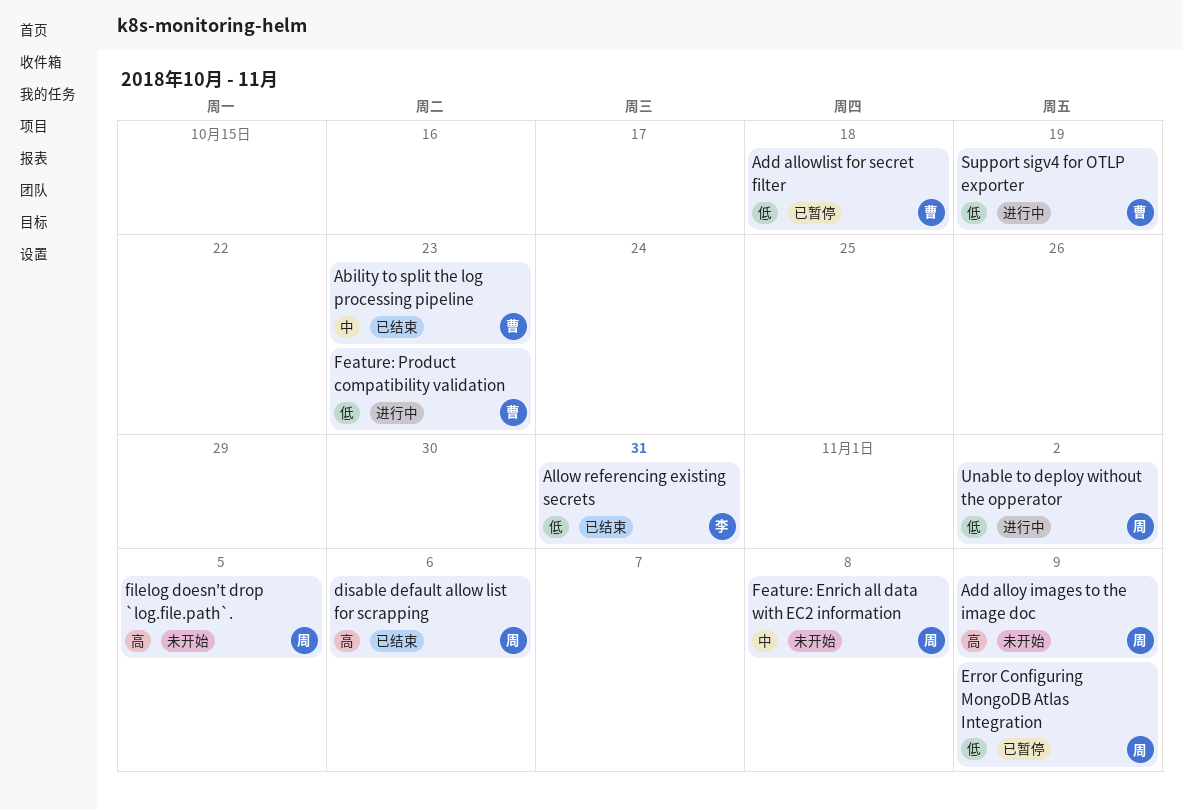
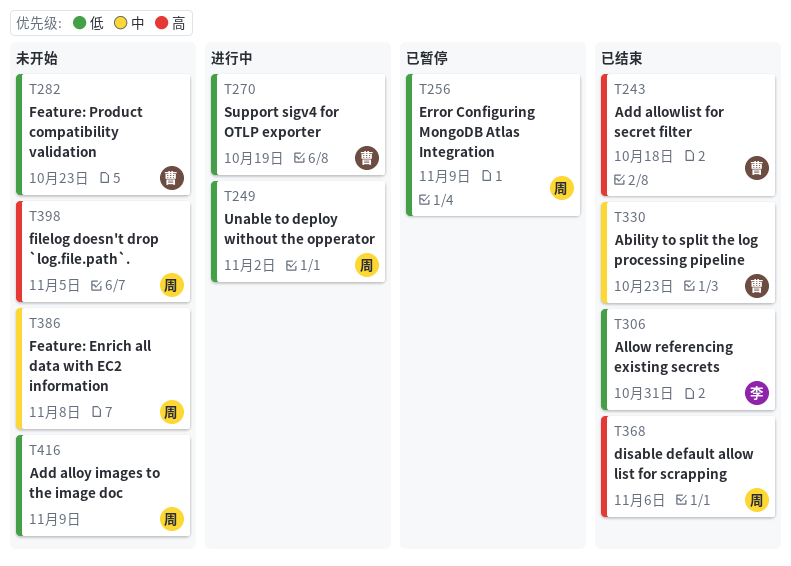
Add allowlist for secret filter, status: 已暂停 -> 已结束
Add allowlist for secret filter, priority: 低 -> 高
Add alloy images to the image doc, priority: 高 -> 低
Feature: Product compatibility validation, status: 进行中 -> 未开始

